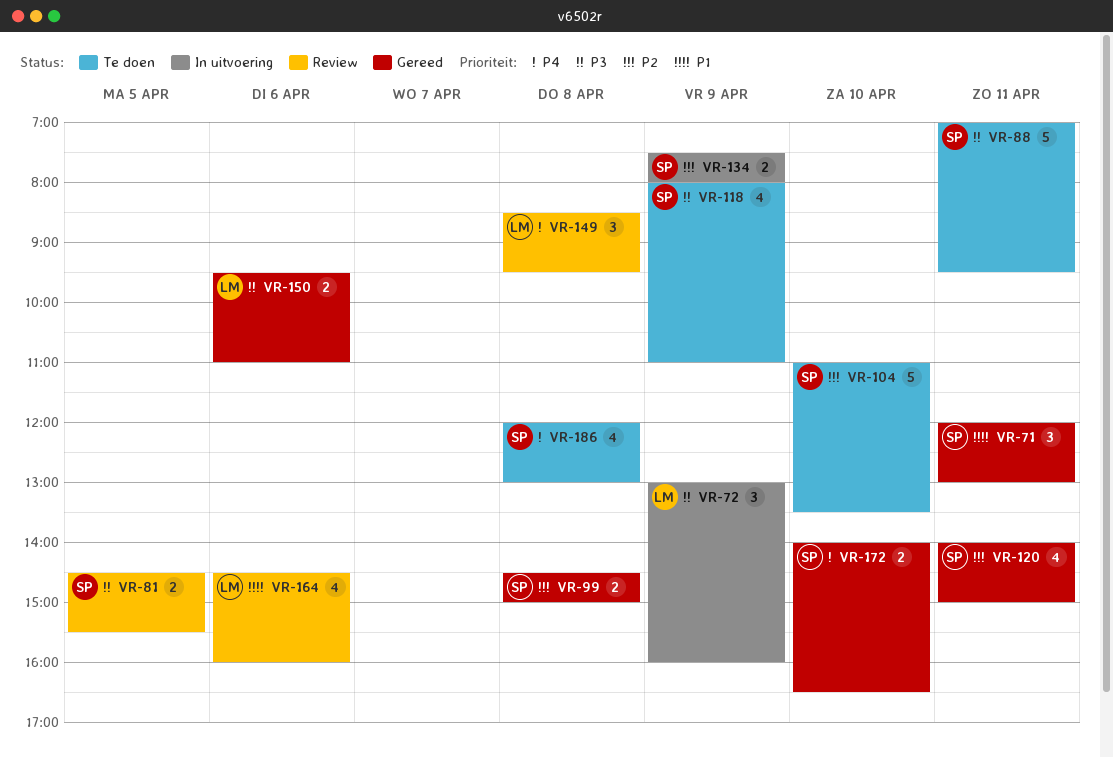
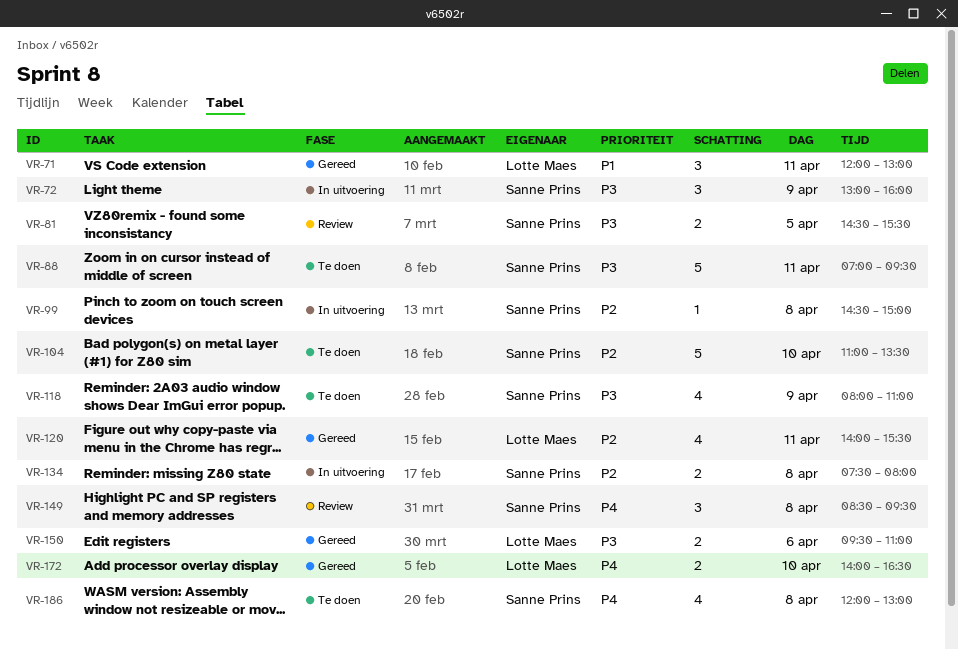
VR-71, owner: Sanne Prins -> Lotte Maes
VR-72, owner: Lotte Maes -> Sanne Prins
VR-99, status: Gereed -> In uitvoering
VR-99, estimate: 2 -> 1
VR-120, owner: Sanne Prins -> Lotte Maes
VR-120, ends: 15:00 -> 15:30
VR-134, day: Apr 9 -> Apr 8
VR-149, owner: Lotte Maes -> Sanne Prins
VR-164: present -> none
VR-172, owner: Sanne Prins -> Lotte Maes

